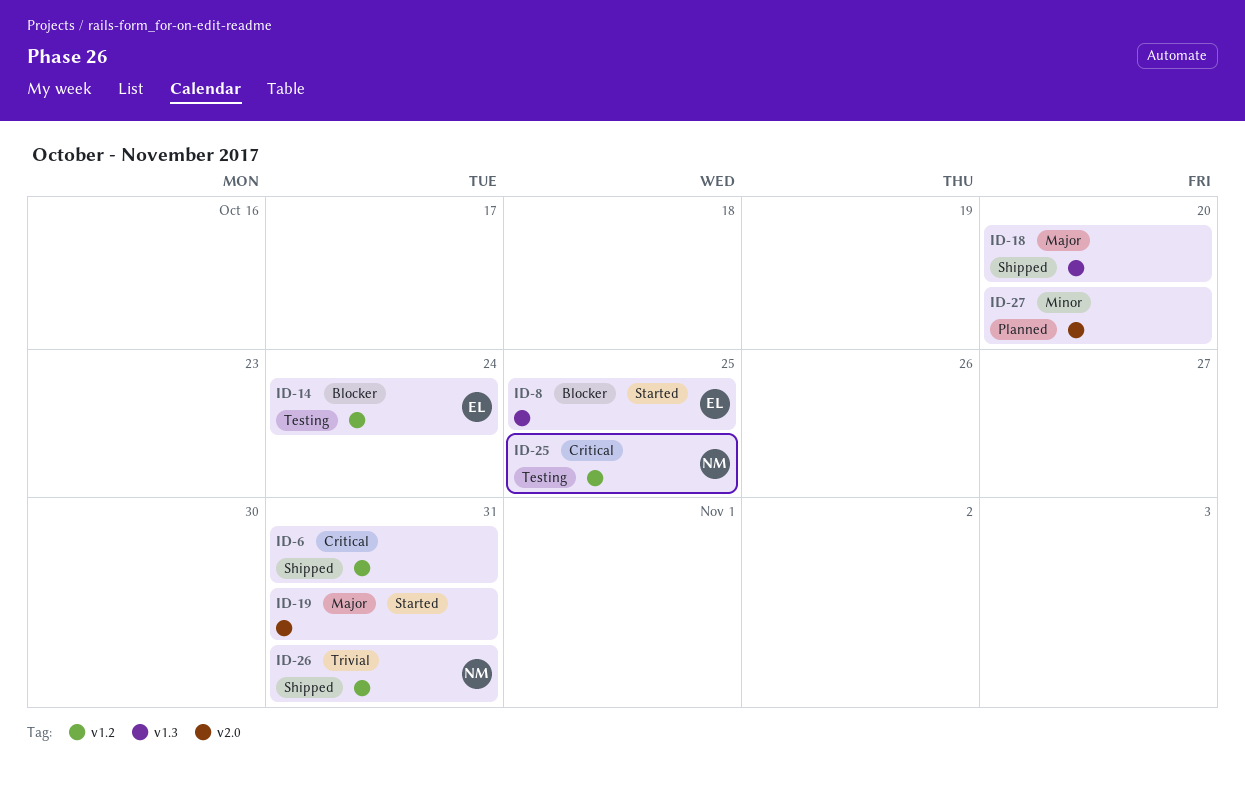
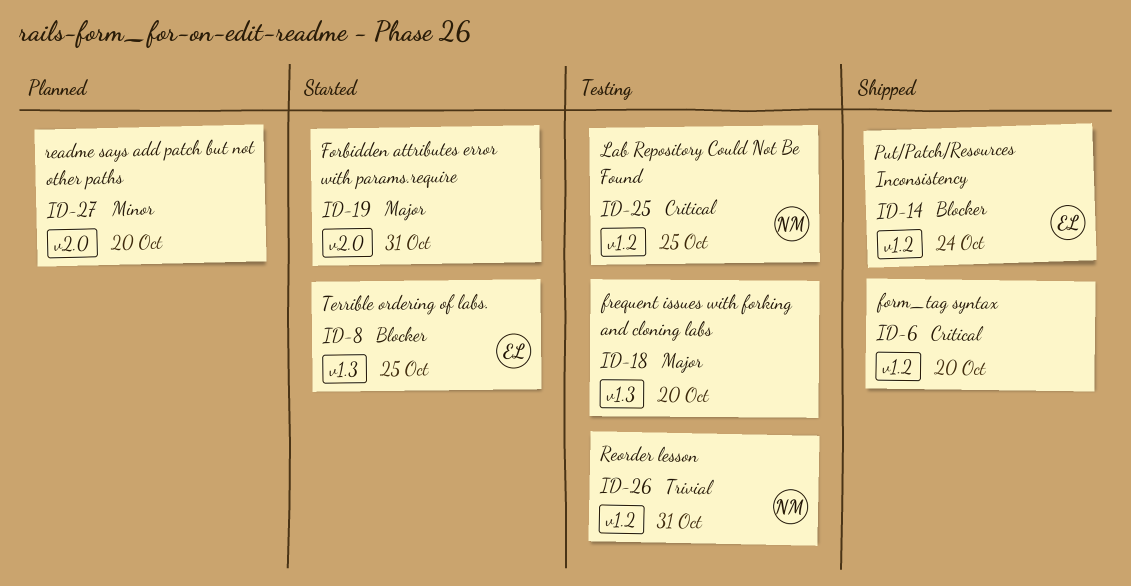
ID-6, due: Oct 31 -> Oct 20
ID-14, status: Testing -> Shipped
ID-18, status: Shipped -> Testing
ID-26, status: Shipped -> Testing

